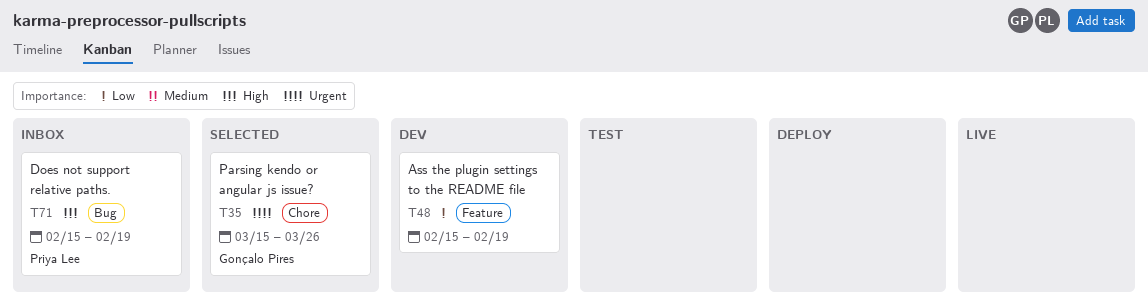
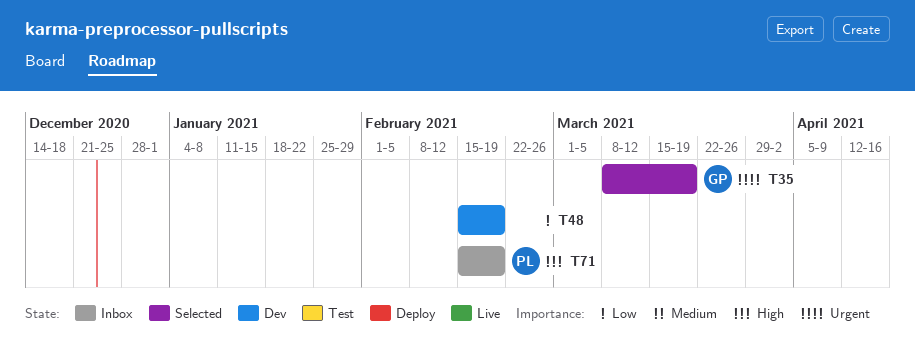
T35, start: Mar 15 -> Mar 8
T35, due: Mar 26 -> Mar 19

